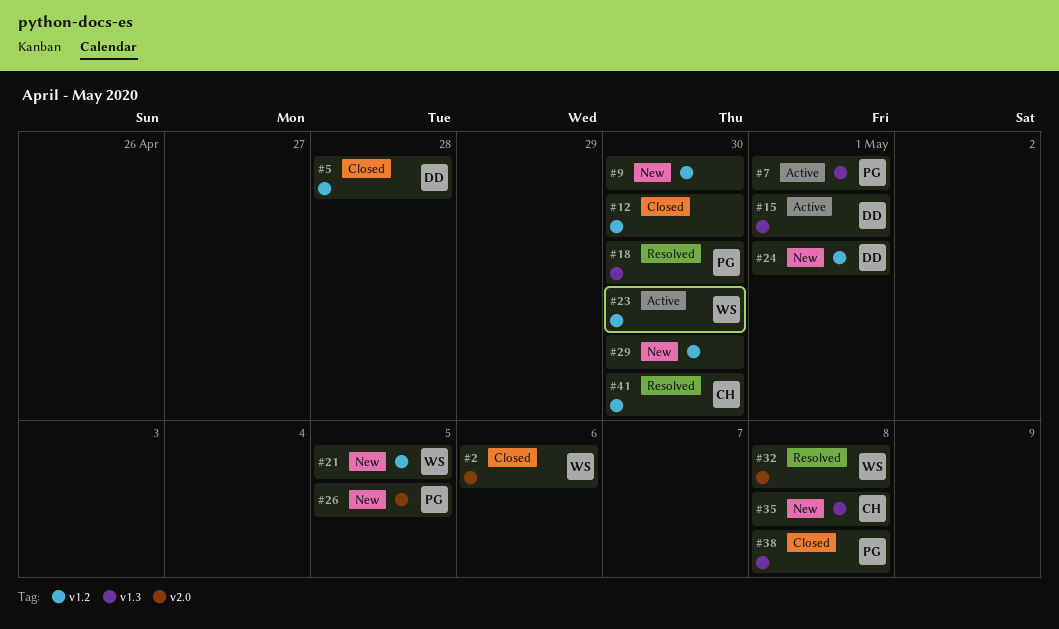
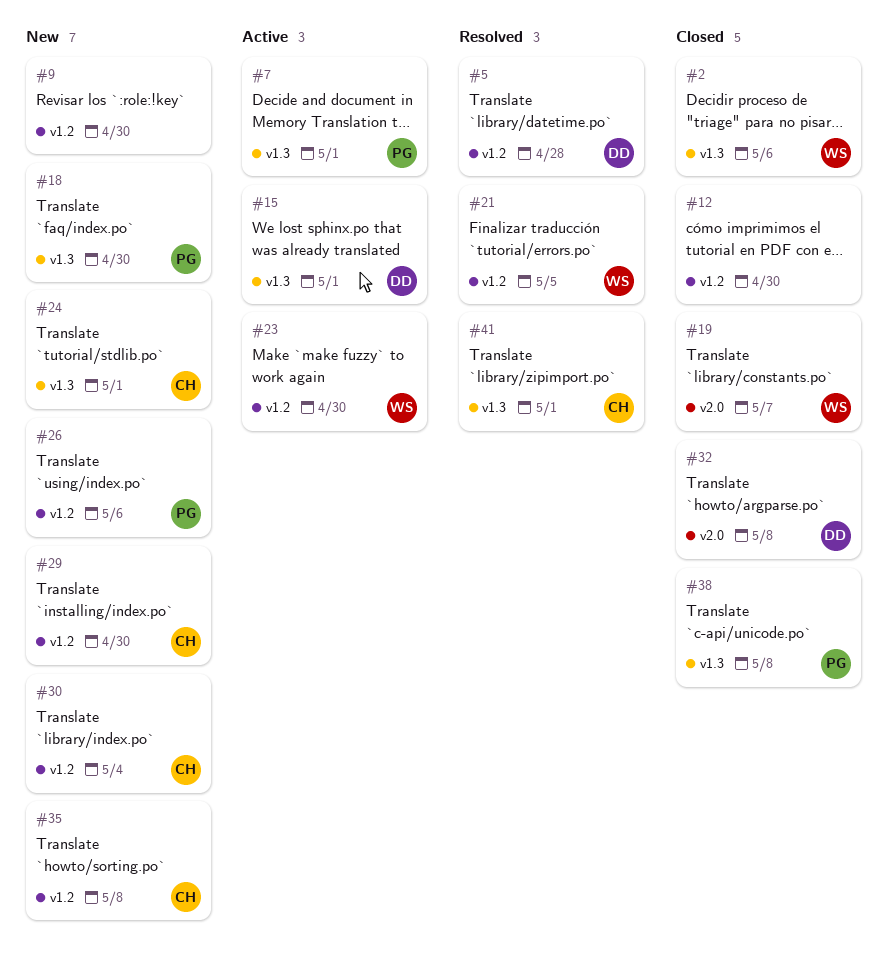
#2, label: v2.0 -> v1.3
#5, status: Closed -> Resolved
#18, status: Resolved -> New
#19: none -> present
#21, status: New -> Resolved
#24, owner: DD -> CH
#24, label: v1.2 -> v1.3
#26, label: v2.0 -> v1.2
#26, due: May 5 -> May 6
#29, owner: none -> CH
#30: none -> present
#32, status: Resolved -> Closed
#32, owner: WS -> DD
#35, label: v1.3 -> v1.2
#41, label: v1.2 -> v1.3
#41, due: Apr 30 -> May 1

